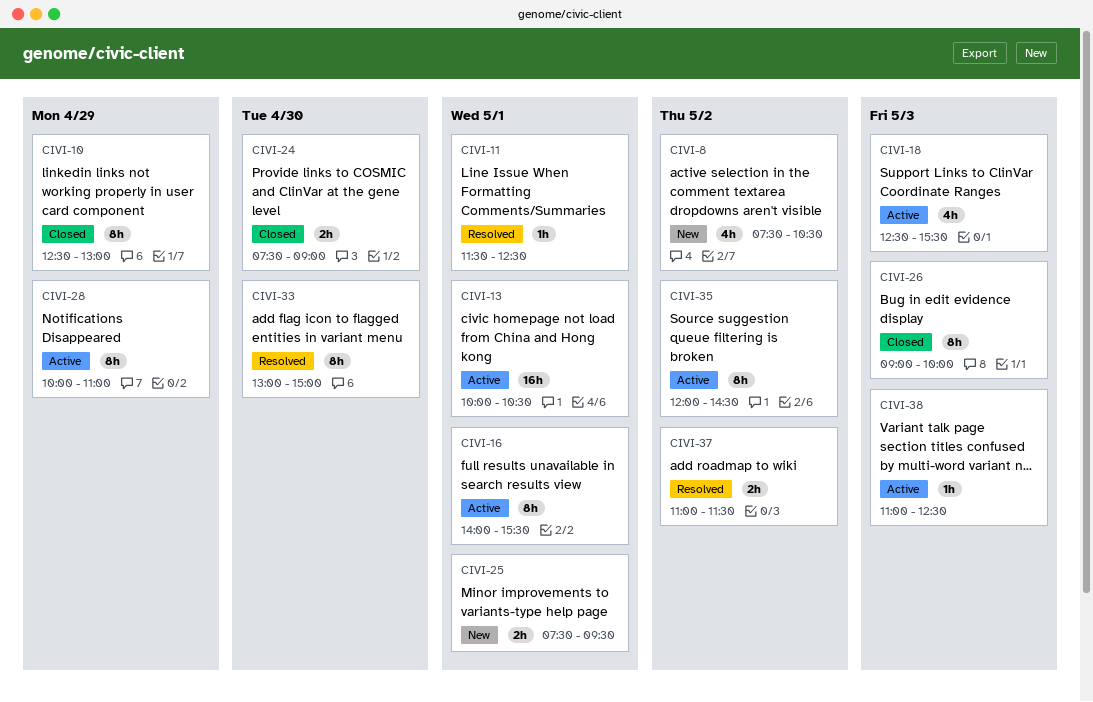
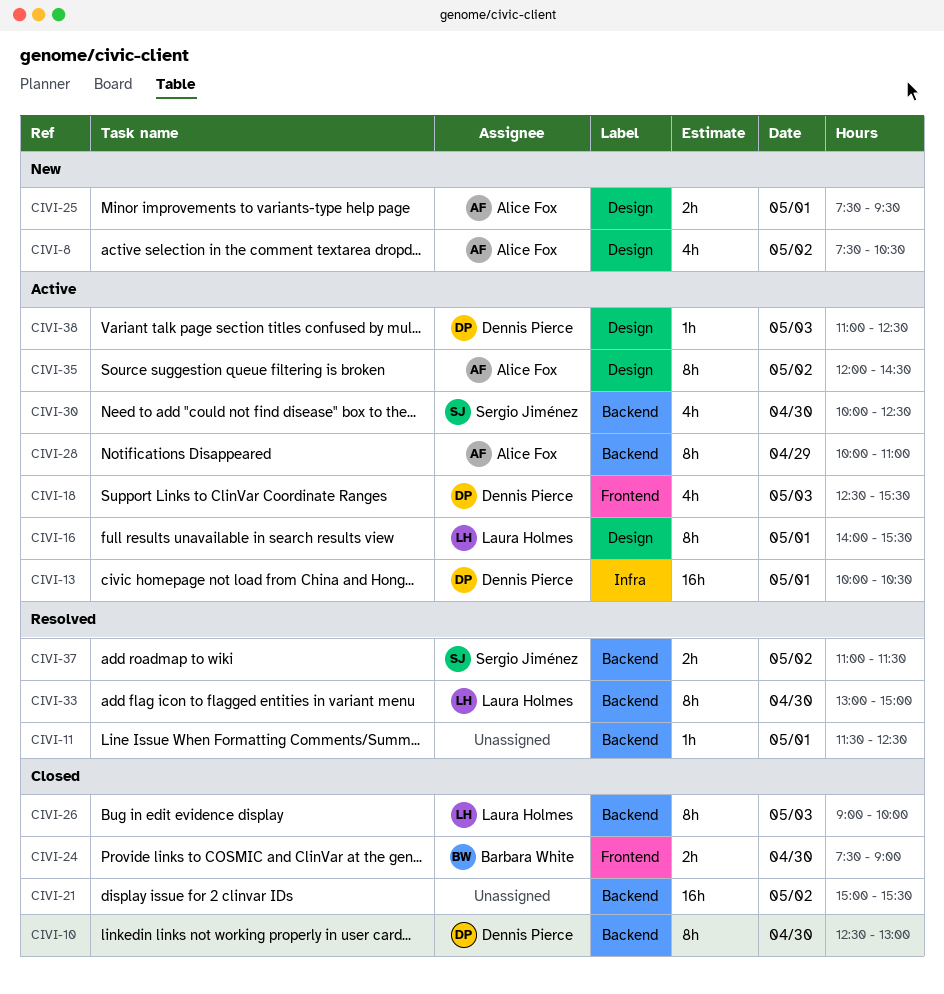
CIVI-10, day: Apr 29 -> Apr 30
CIVI-21: none -> present
CIVI-30: none -> present

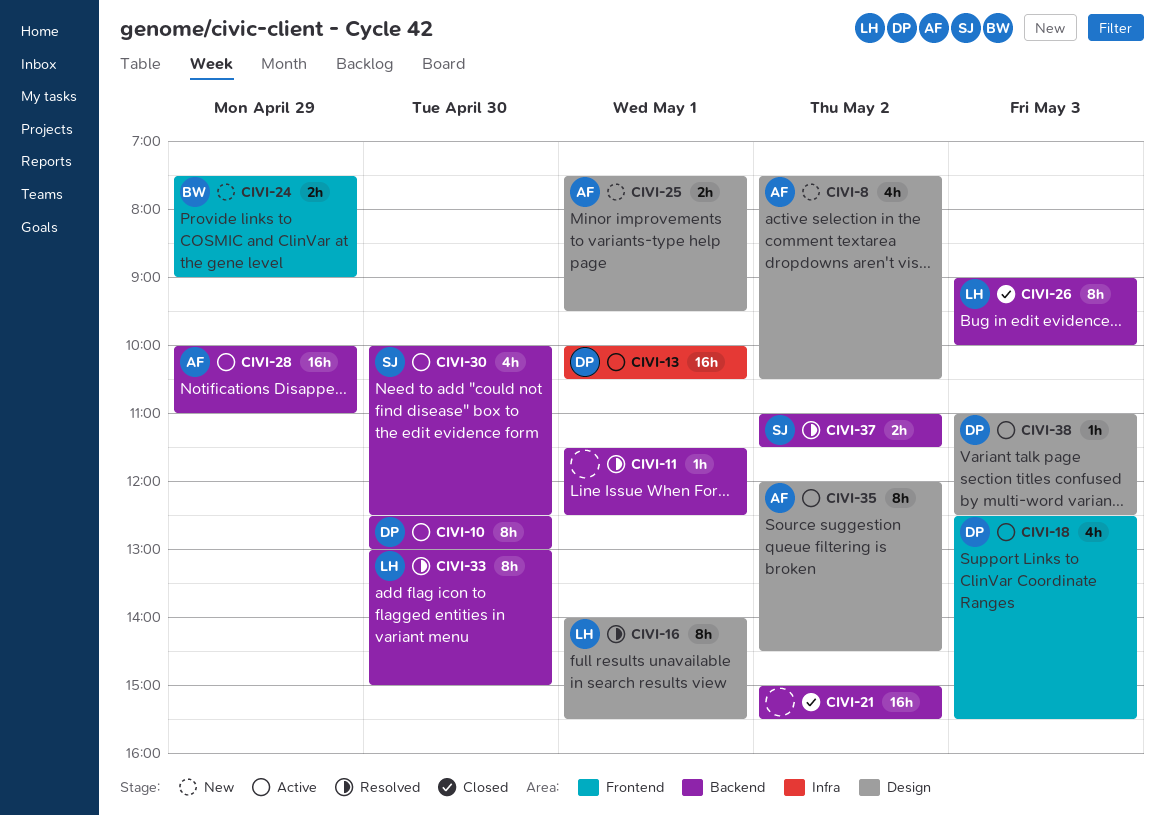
CIVI-10, status: Closed -> Active
CIVI-16, status: Active -> Resolved
CIVI-24, status: Closed -> New
CIVI-24, day: Apr 30 -> Apr 29
CIVI-28, estimate: 8h -> 16h

